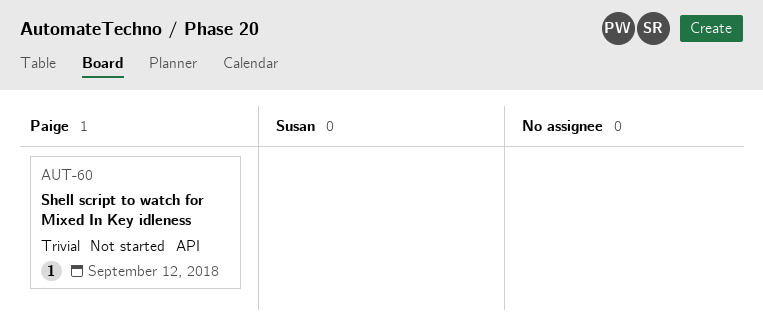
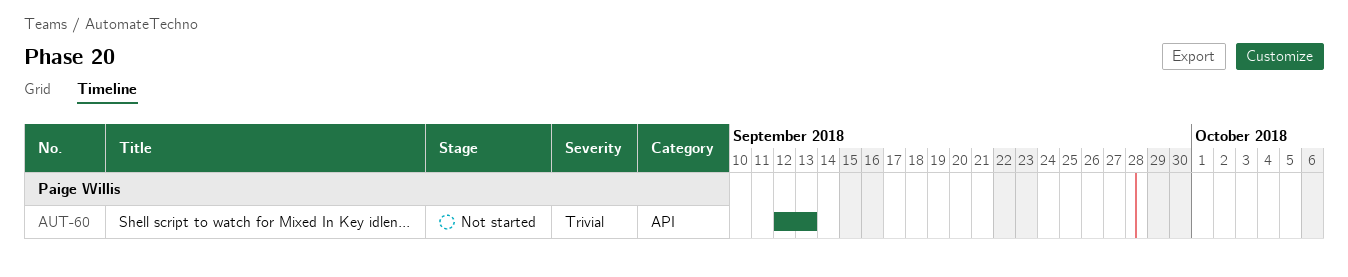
AUT-60, due: Sep 12 -> Sep 13

